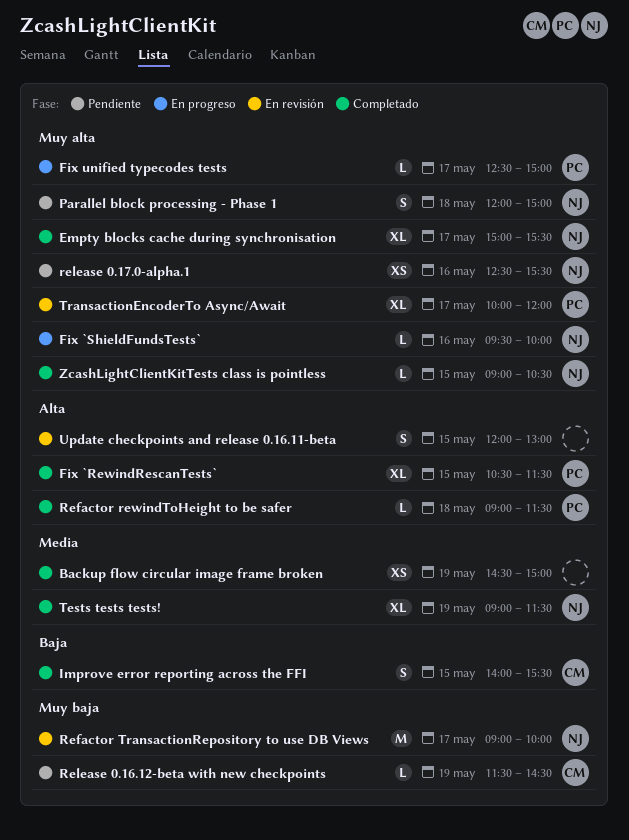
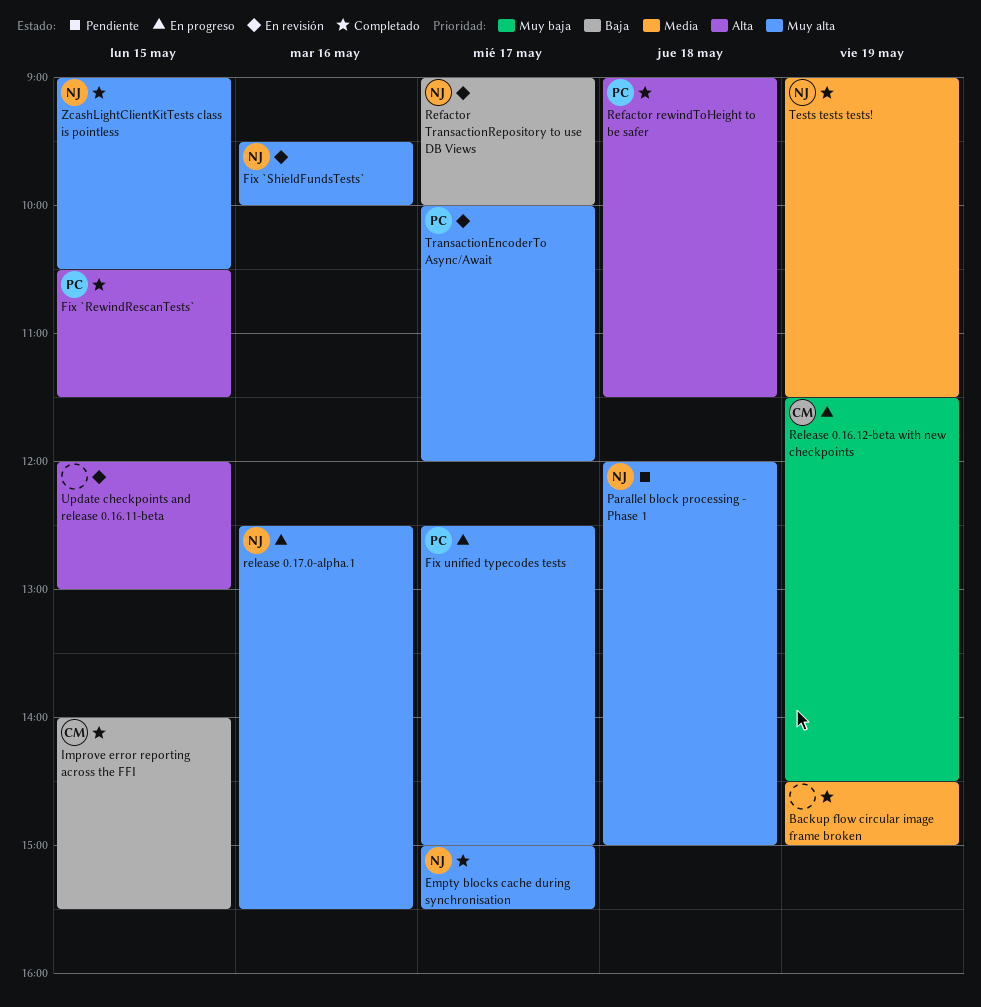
Fix `ShieldFundsTests`, status: En progreso -> En revisión
Refactor TransactionRepository to use DB Views, priority: Muy baja -> Baja
Release 0.16.12-beta with new checkpoints, status: Pendiente -> En progreso
release 0.17.0-alpha.1, status: Pendiente -> En progreso

